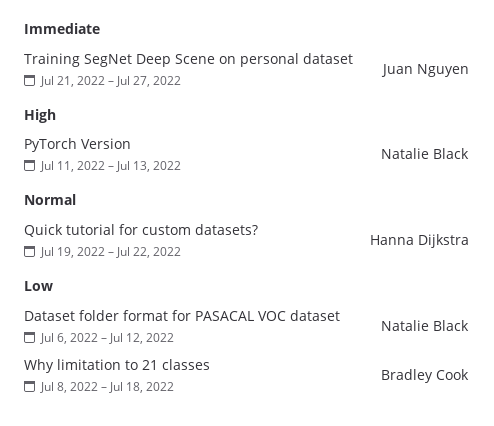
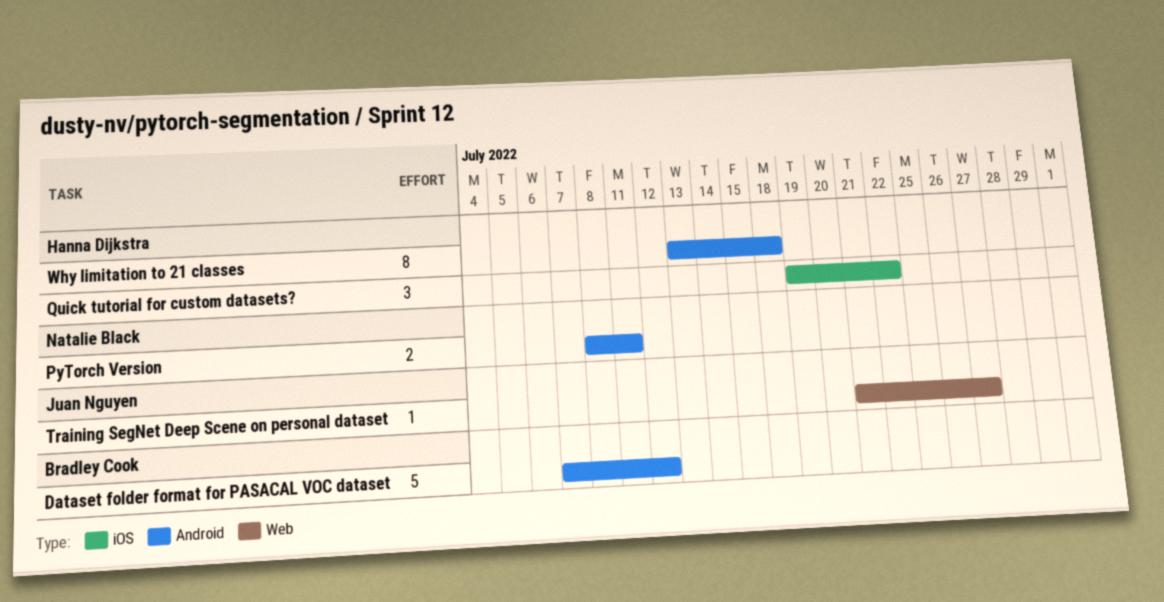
Dataset folder format for PASACAL VOC dataset, owner: Natalie Black -> Bradley Cook
Dataset folder format for PASACAL VOC dataset, start: Jul 6 -> Jul 7
PyTorch Version, start: Jul 11 -> Jul 8
PyTorch Version, due: Jul 13 -> Jul 11
Why limitation to 21 classes, owner: Bradley Cook -> Hanna Dijkstra
Why limitation to 21 classes, start: Jul 8 -> Jul 13

